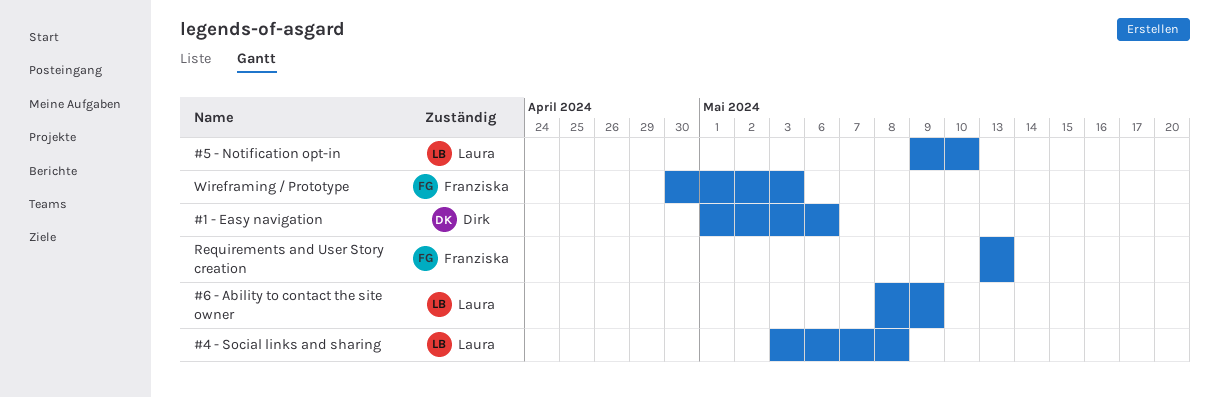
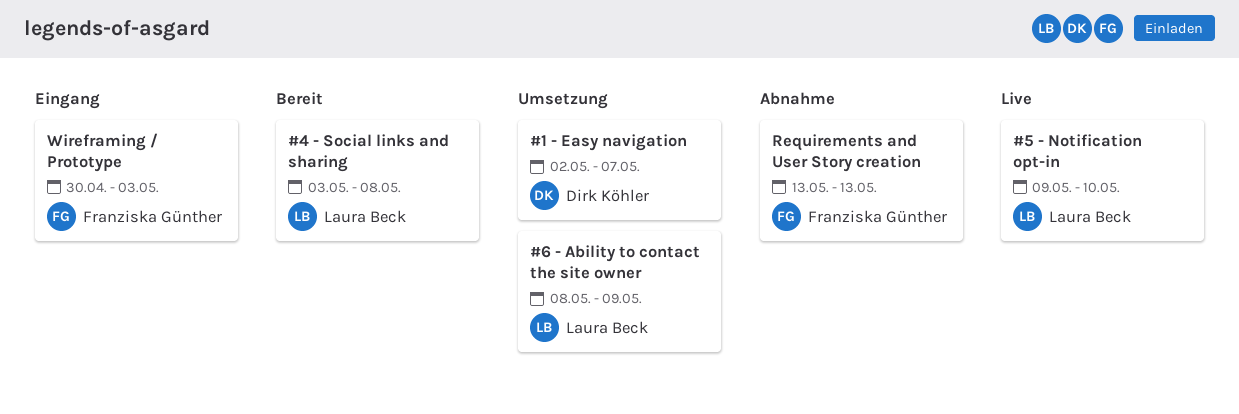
#1 - Easy navigation, start: May 1 -> May 2
#1 - Easy navigation, due: May 6 -> May 7

